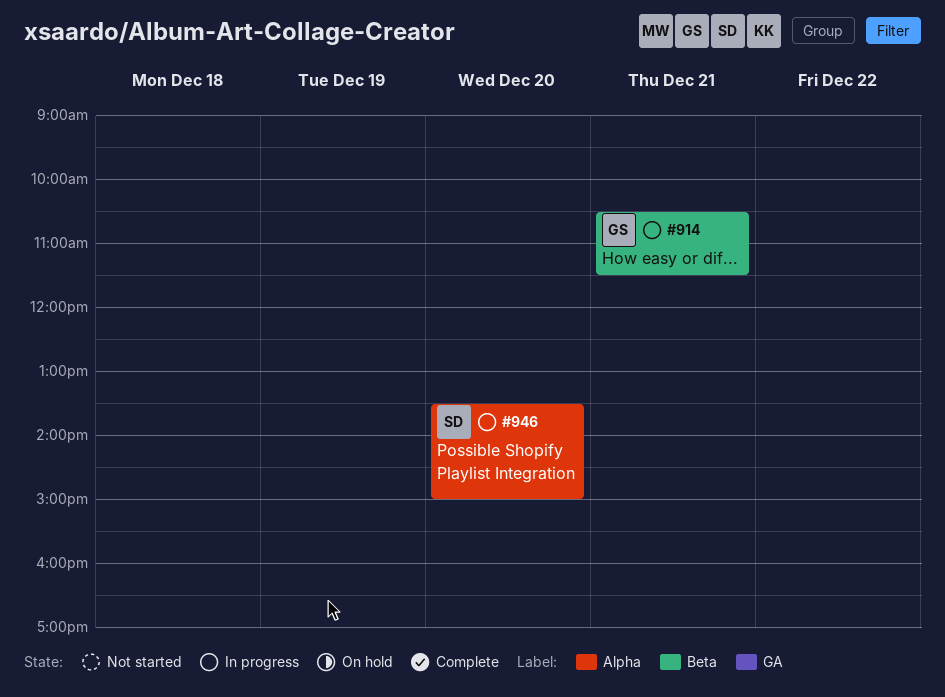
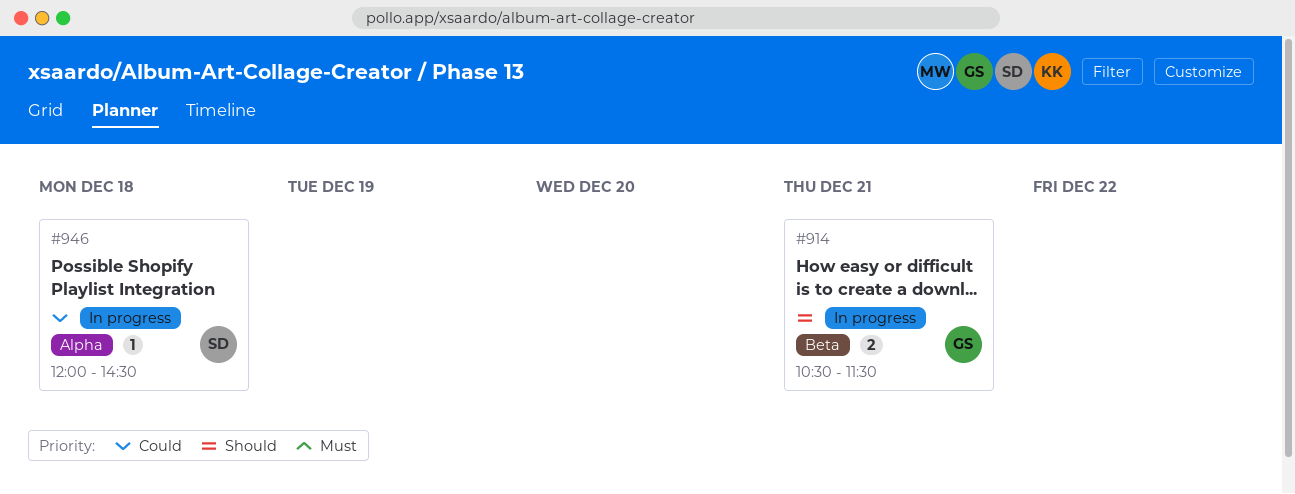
#946, day: Dec 20 -> Dec 18
#946, begins: 13:30 -> 12:00
#946, ends: 15:00 -> 14:30

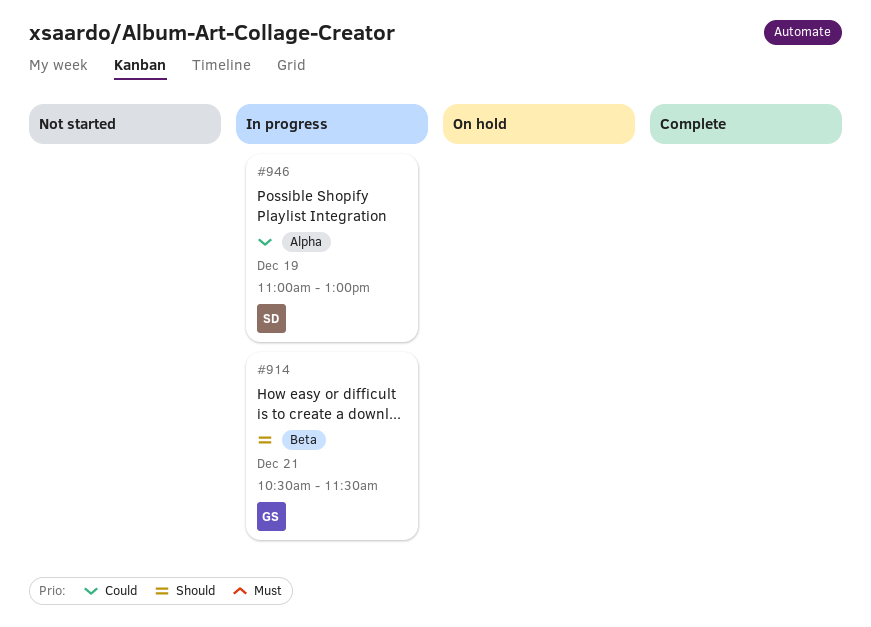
#946, day: Dec 18 -> Dec 19
#946, begins: 12:00 -> 11:00
#946, ends: 14:30 -> 13:00

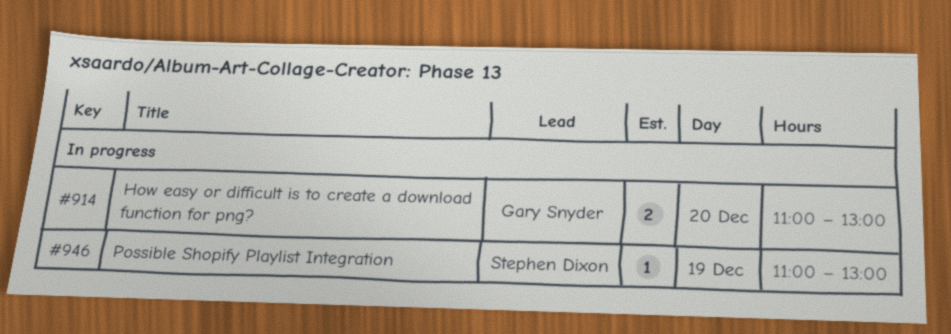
#914, day: Dec 21 -> Dec 20
#914, begins: 10:30 -> 11:00
#914, ends: 11:30 -> 13:00

